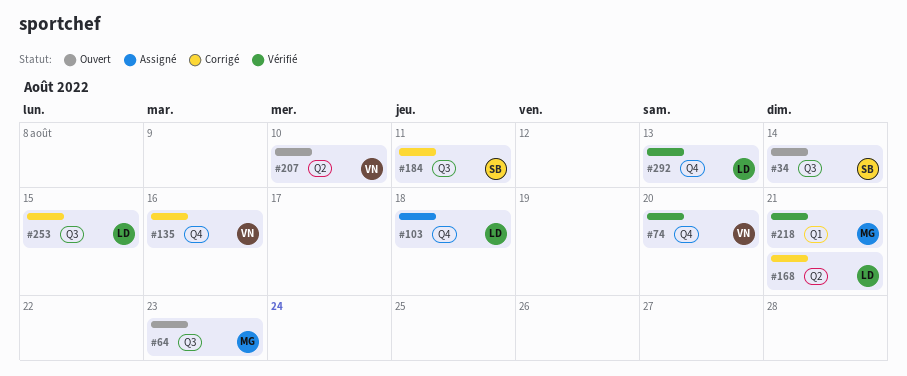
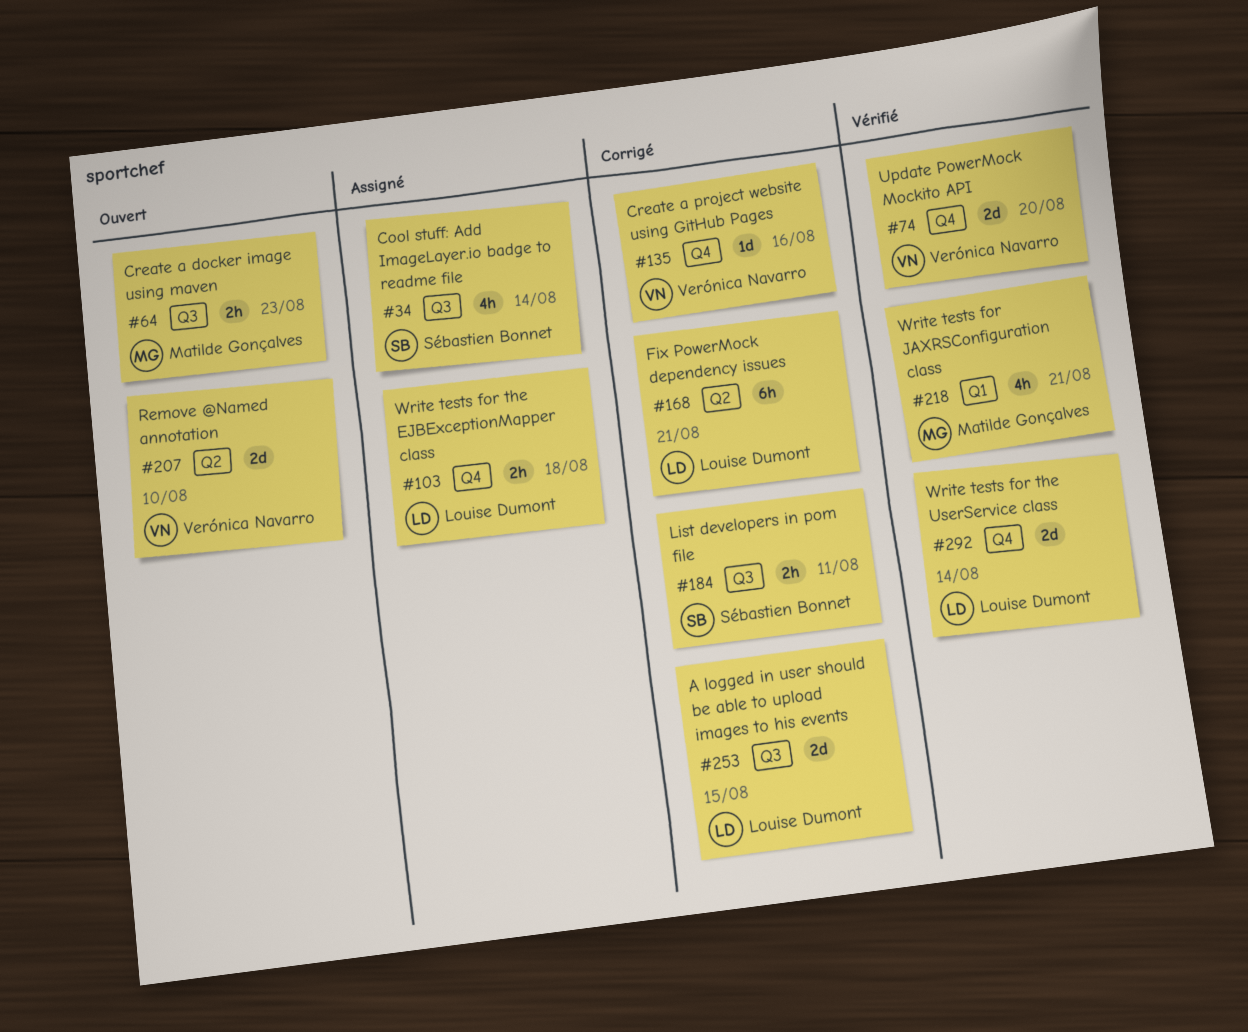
#34, status: Ouvert -> Assigné
#292, due: Aug 13 -> Aug 14

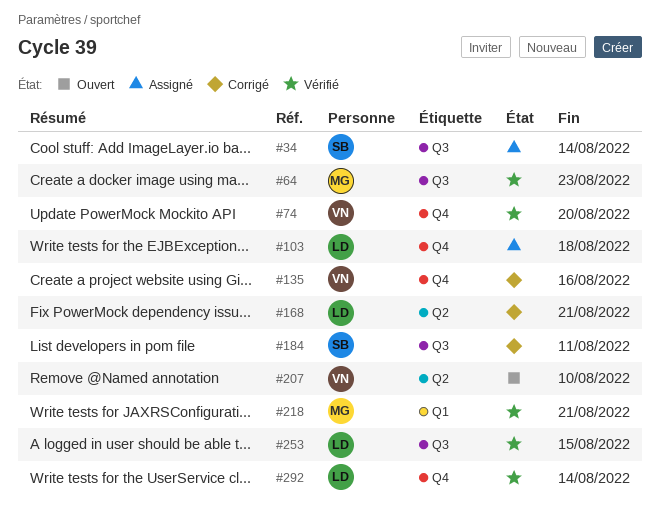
#64, status: Ouvert -> Vérifié
#253, status: Corrigé -> Vérifié

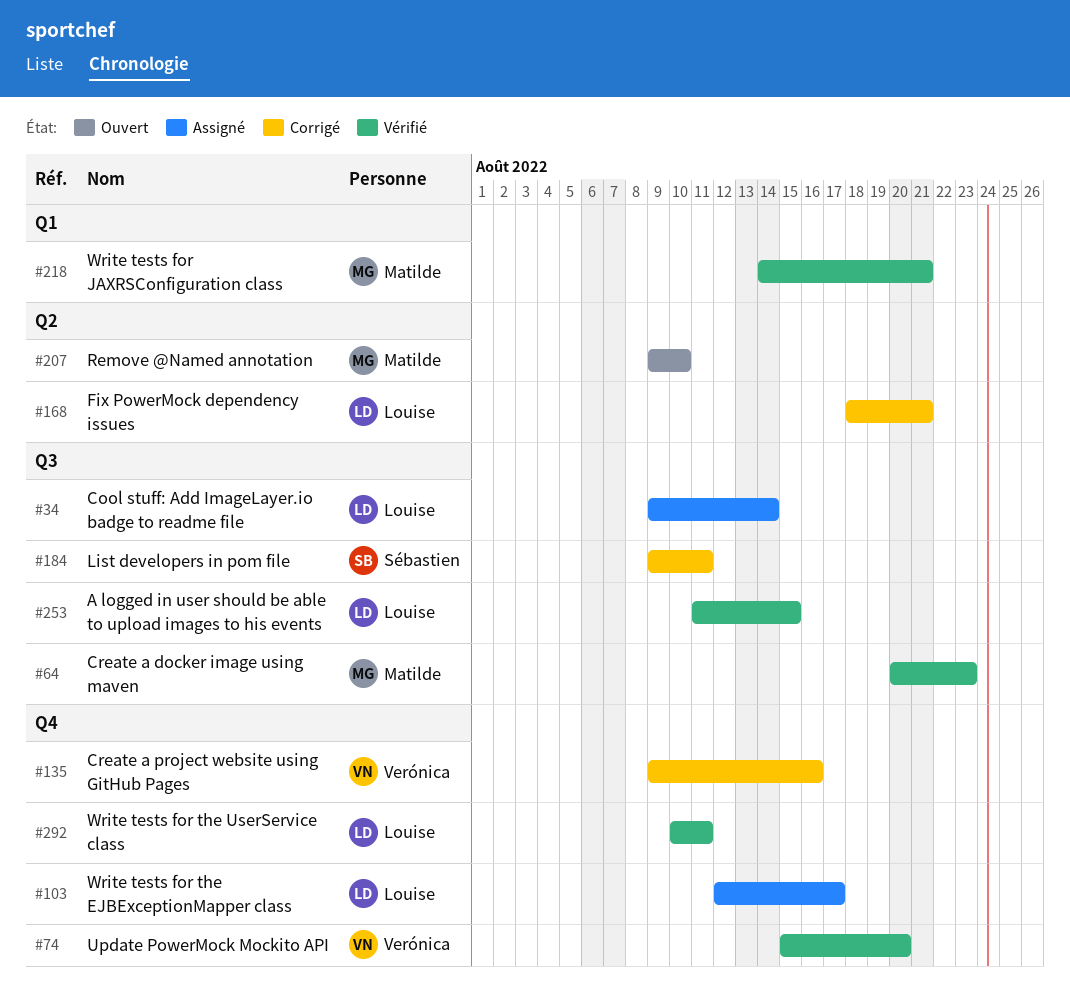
#34, owner: Sébastien -> Louise
#103, due: Aug 18 -> Aug 17
#207, owner: Verónica -> Matilde
#292, due: Aug 14 -> Aug 11

